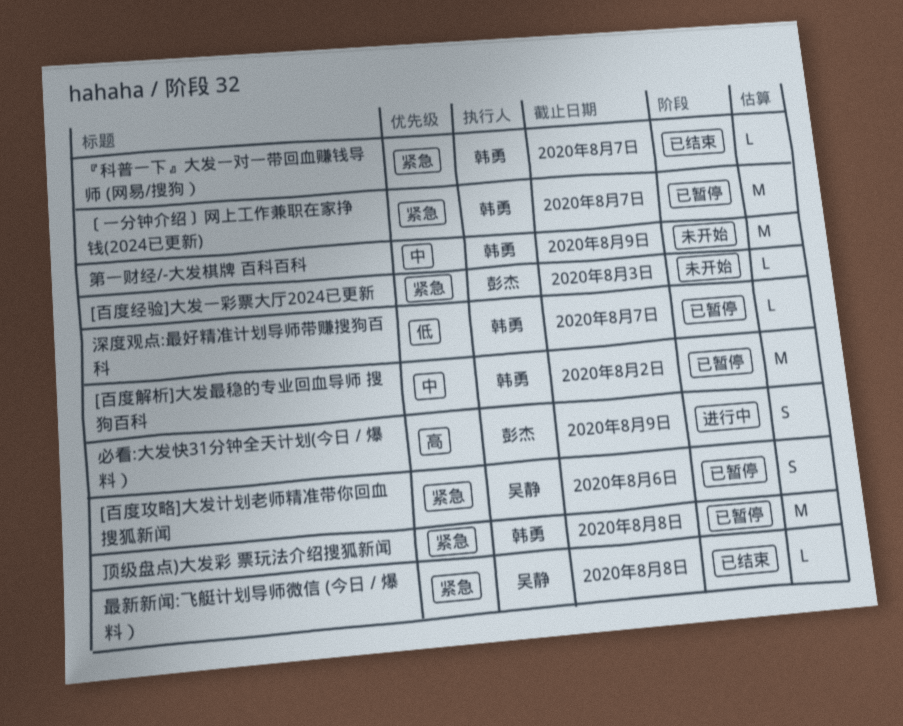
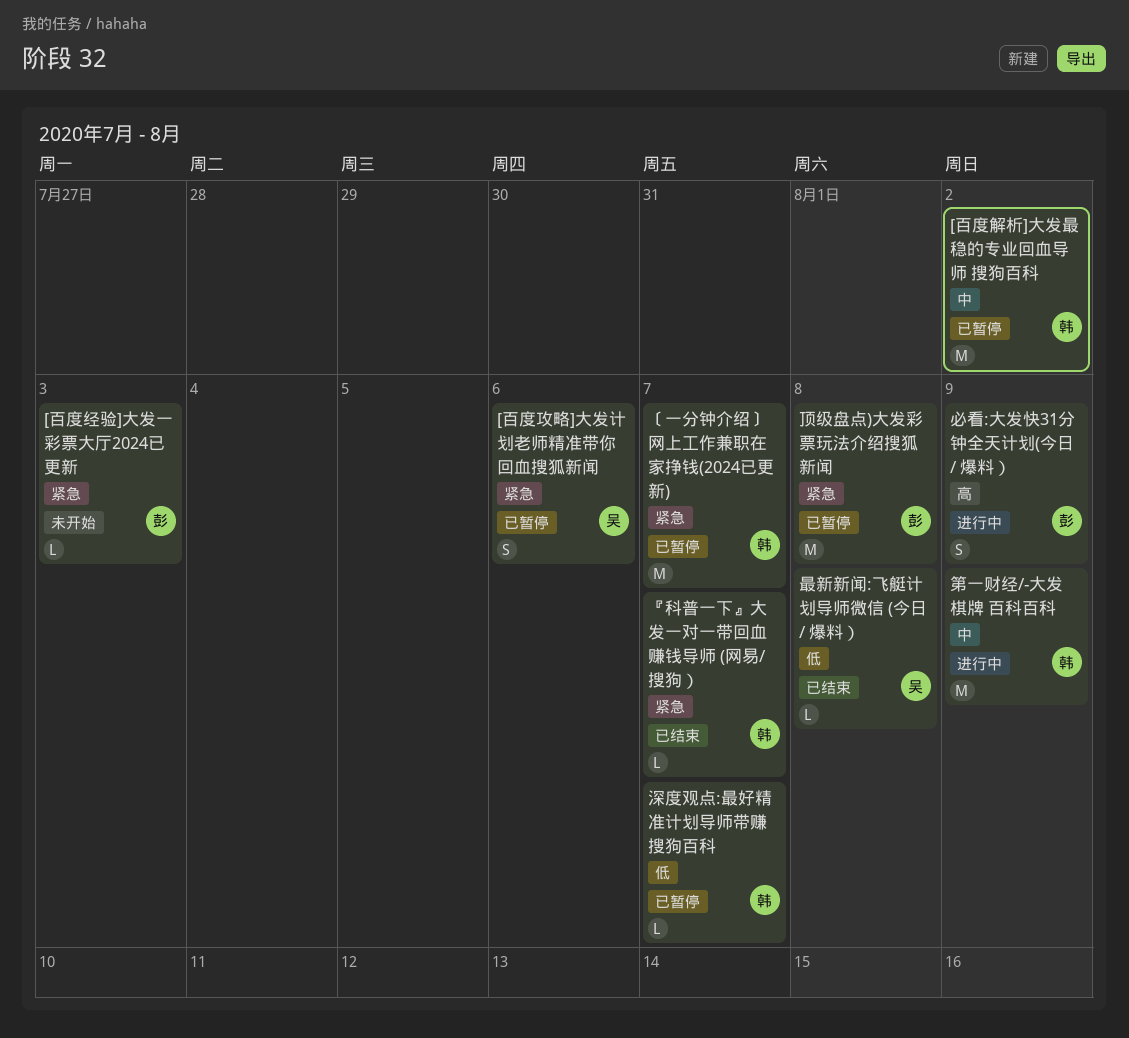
最新新闻:飞艇计划导师微信 (今日 / 爆料）, priority: 紧急 -> 低
第一财经/-大发棋牌 百科百科, status: 未开始 -> 进行中
顶级盘点)大发彩 票玩法介绍搜狐新闻, owner: 韩勇 -> 彭杰

